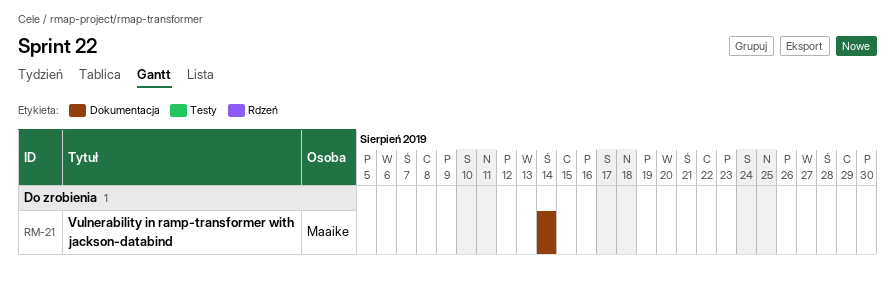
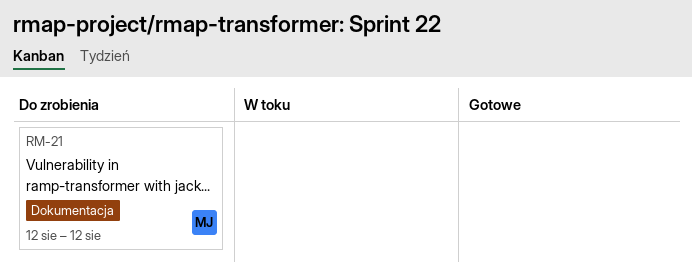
RM-21, start: Aug 14 -> Aug 12
RM-21, due: Aug 14 -> Aug 12

